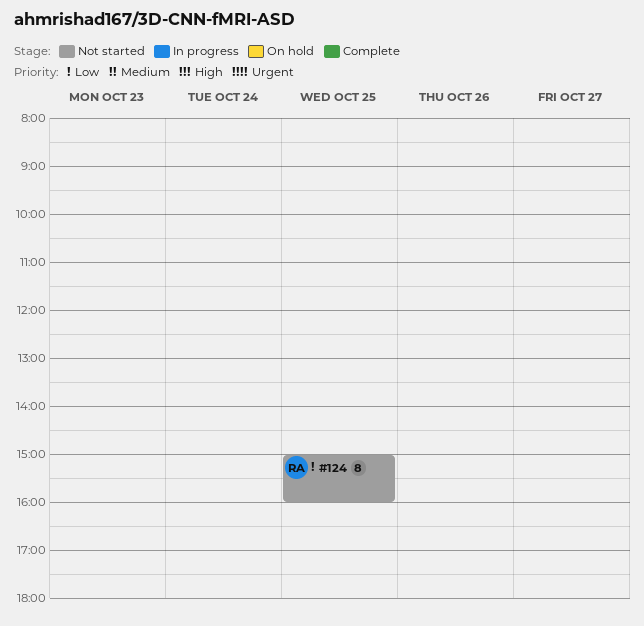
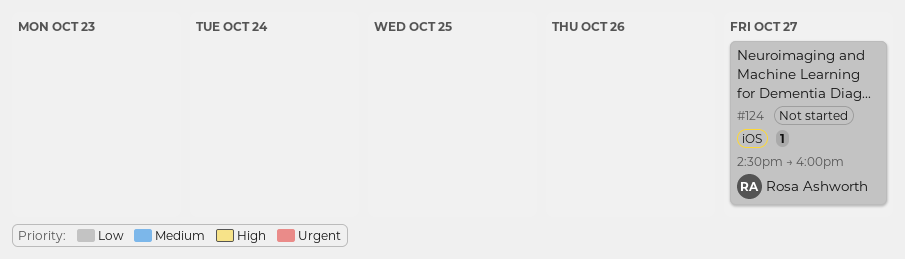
#124, estimate: 8 -> 1
#124, day: Oct 25 -> Oct 27
#124, begins: 15:00 -> 14:30

